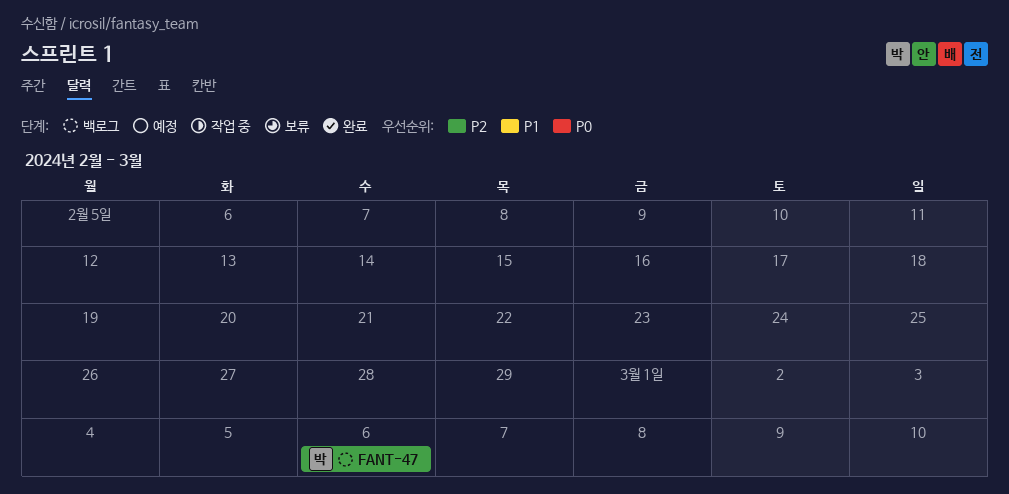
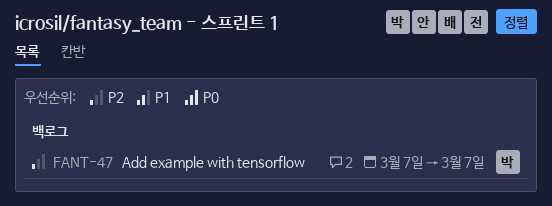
FANT-47, start: Mar 6 -> Mar 7
FANT-47, due: Mar 6 -> Mar 7

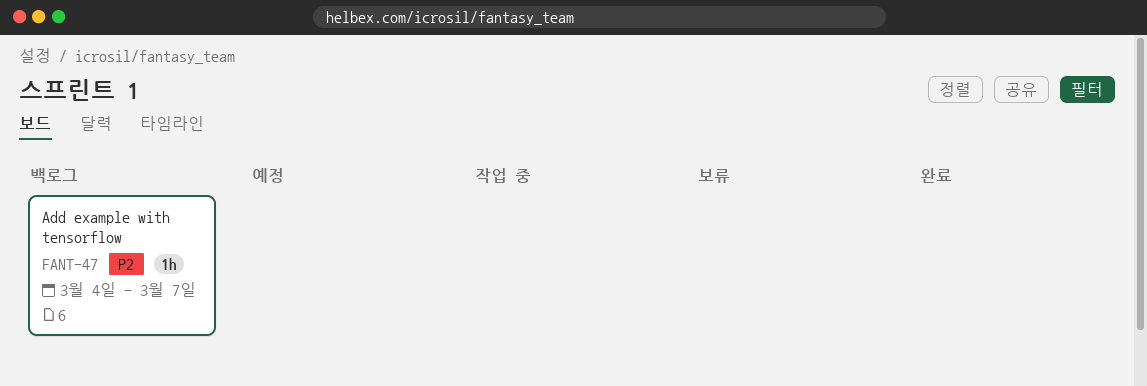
FANT-47, start: Mar 7 -> Mar 4

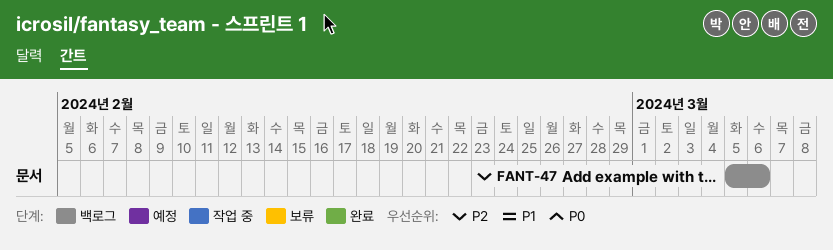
FANT-47, start: Mar 4 -> Mar 5
FANT-47, due: Mar 7 -> Mar 6

